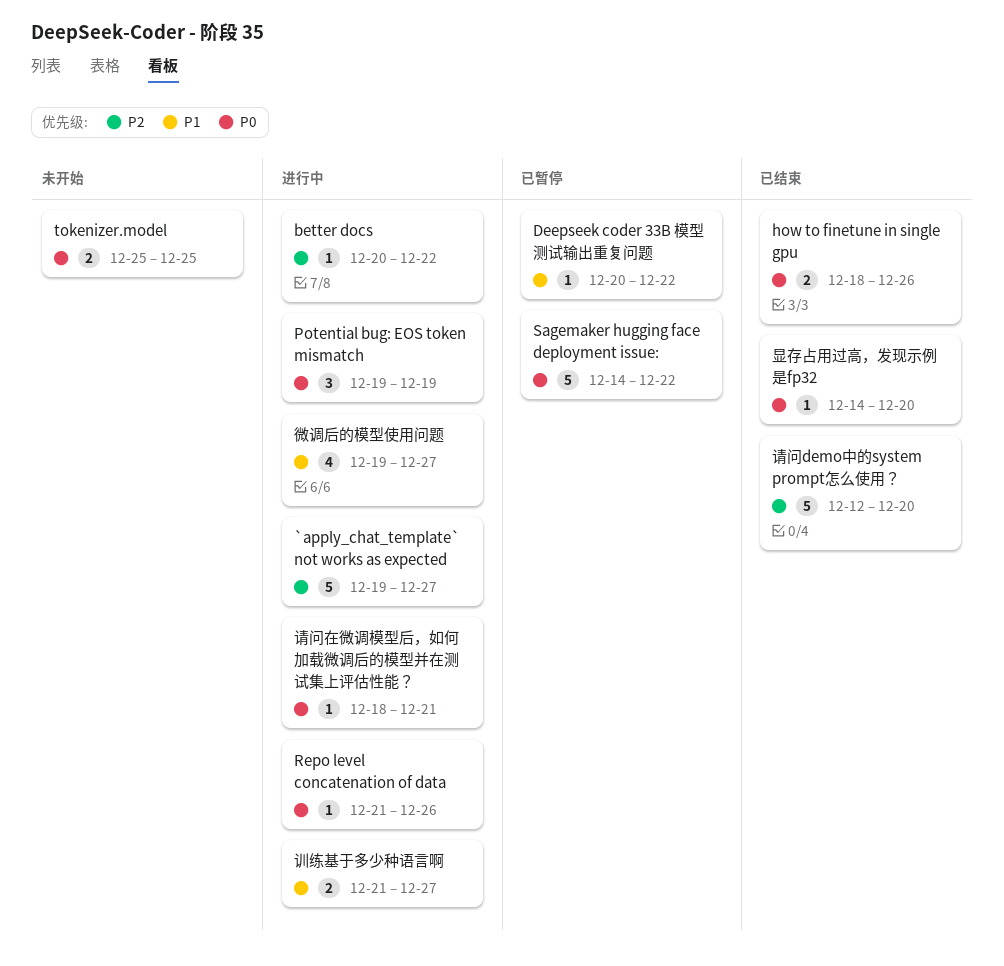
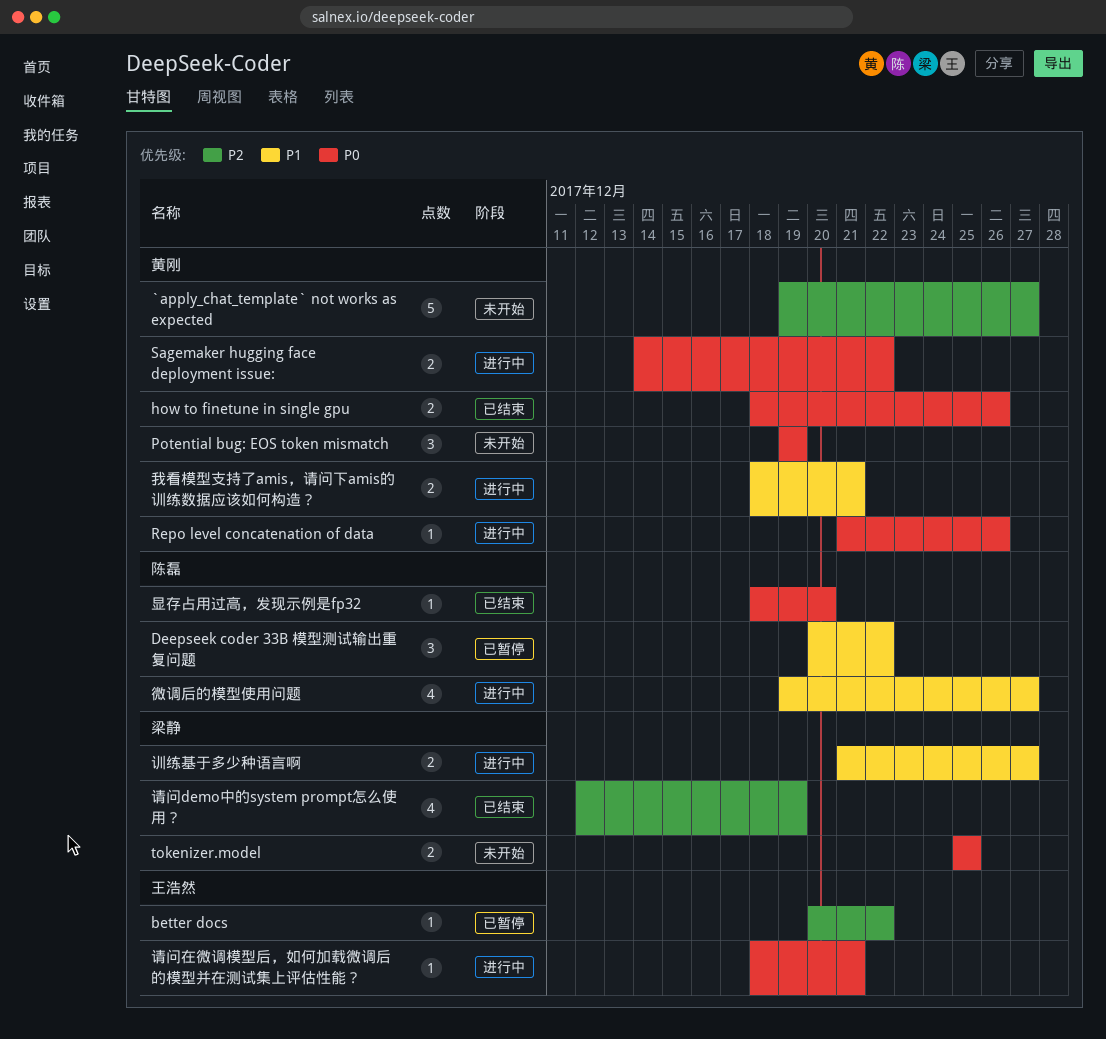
`apply_chat_template` not works as expected, status: 进行中 -> 未开始
better docs, status: 进行中 -> 已暂停
Deepseek coder 33B 模型测试输出重复问题, estimate: 1 -> 3
Potential bug: EOS token mismatch, status: 进行中 -> 未开始
Sagemaker hugging face deployment issue:, status: 已暂停 -> 进行中
Sagemaker hugging face deployment issue:, estimate: 5 -> 2
我看模型支持了amis，请问下amis的训练数据应该如何构造？: none -> present
显存占用过高，发现示例是fp32, start: Dec 14 -> Dec 18
请问demo中的system prompt怎么使用？, estimate: 5 -> 4
请问demo中的system prompt怎么使用？, due: Dec 20 -> Dec 19

